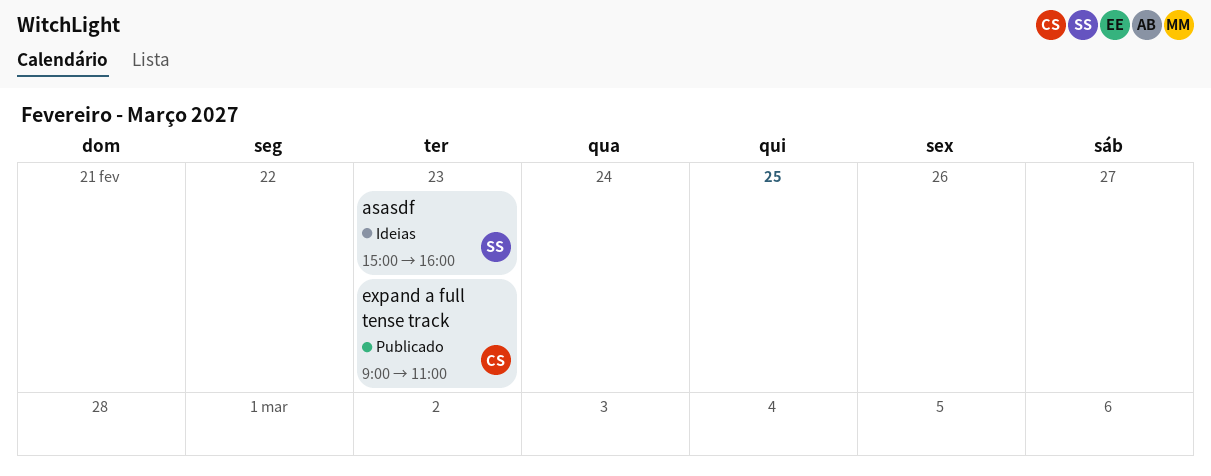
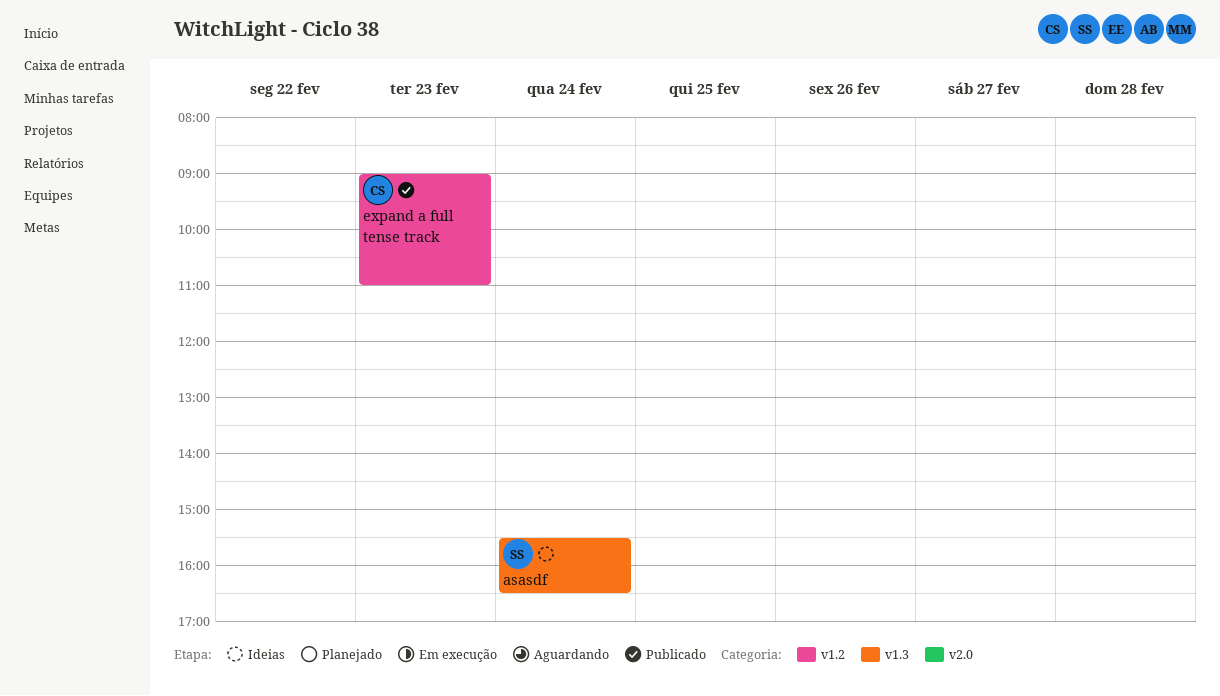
asasdf, day: Feb 23 -> Feb 24
asasdf, begins: 15:00 -> 15:30
asasdf, ends: 16:00 -> 16:30

